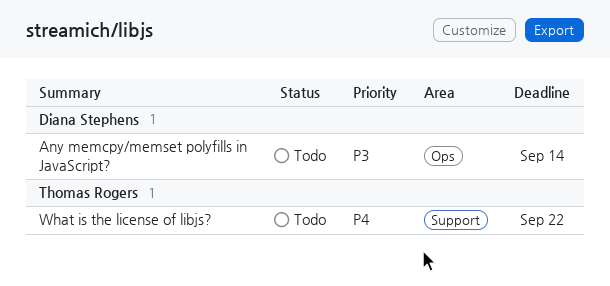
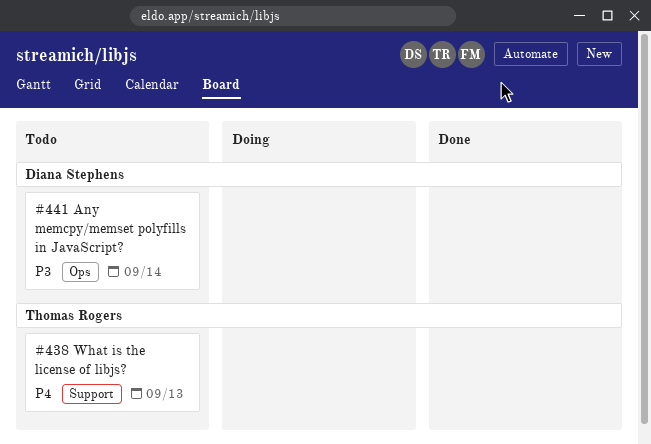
What is the license of libjs?, due: Sep 22 -> Sep 13

